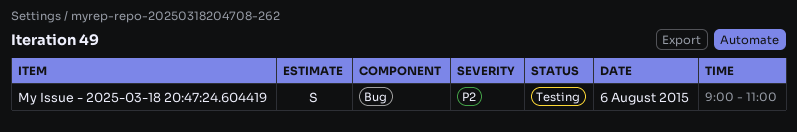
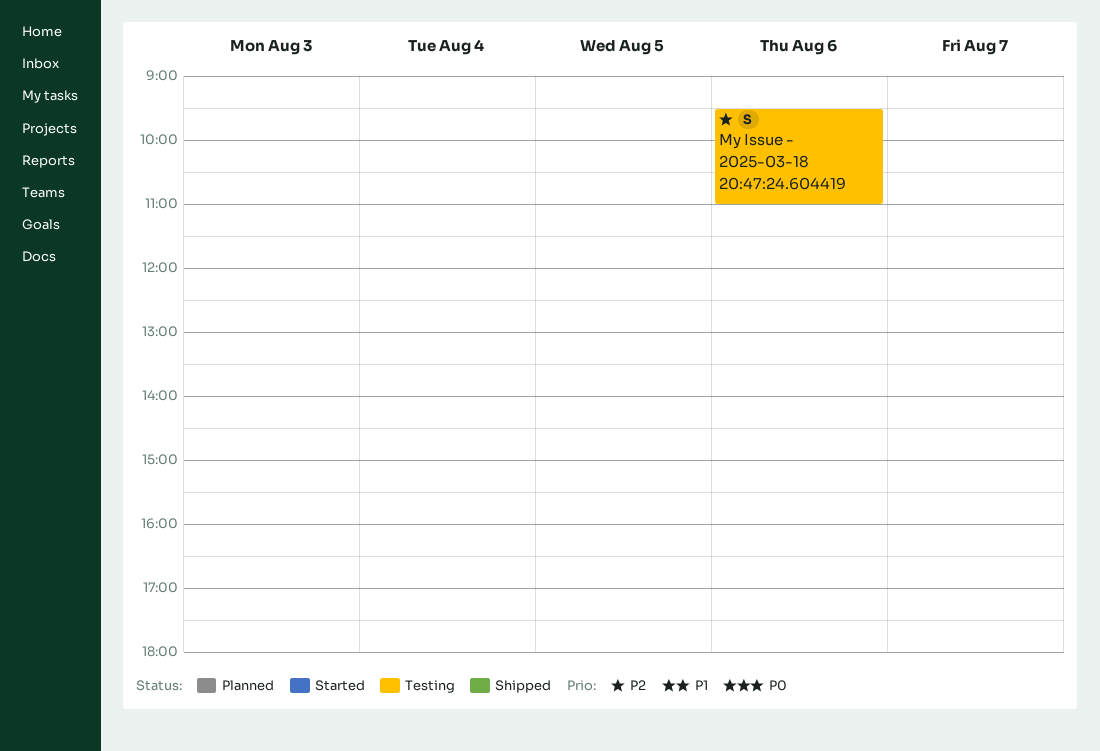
My Issue - 2025-03-18 20:47:24.604419, begins: 09:00 -> 09:30

